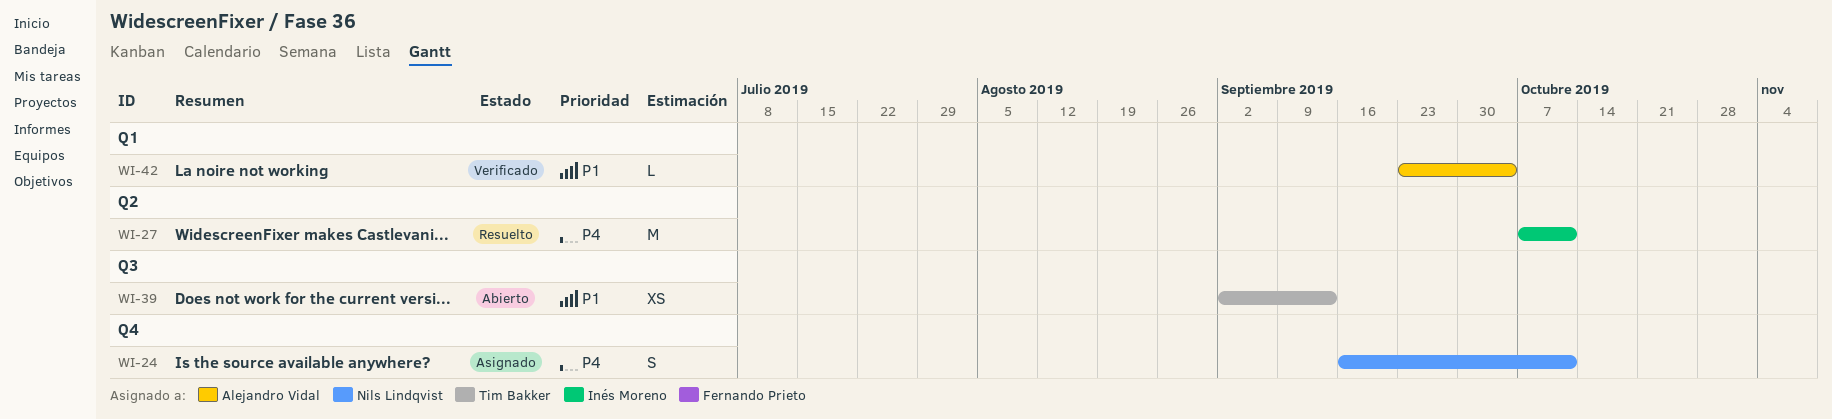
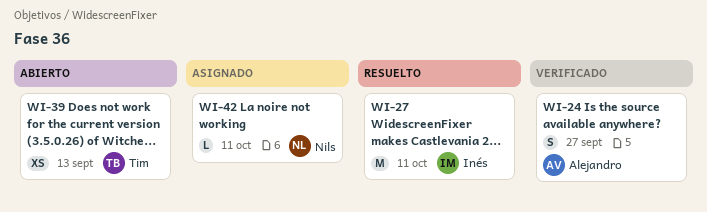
WI-24, status: Asignado -> Verificado
WI-24, owner: Nils Lindqvist -> Alejandro Vidal
WI-24, due: Oct 11 -> Sep 27
WI-42, status: Verificado -> Asignado
WI-42, owner: Alejandro Vidal -> Nils Lindqvist
WI-42, due: Oct 4 -> Oct 11

